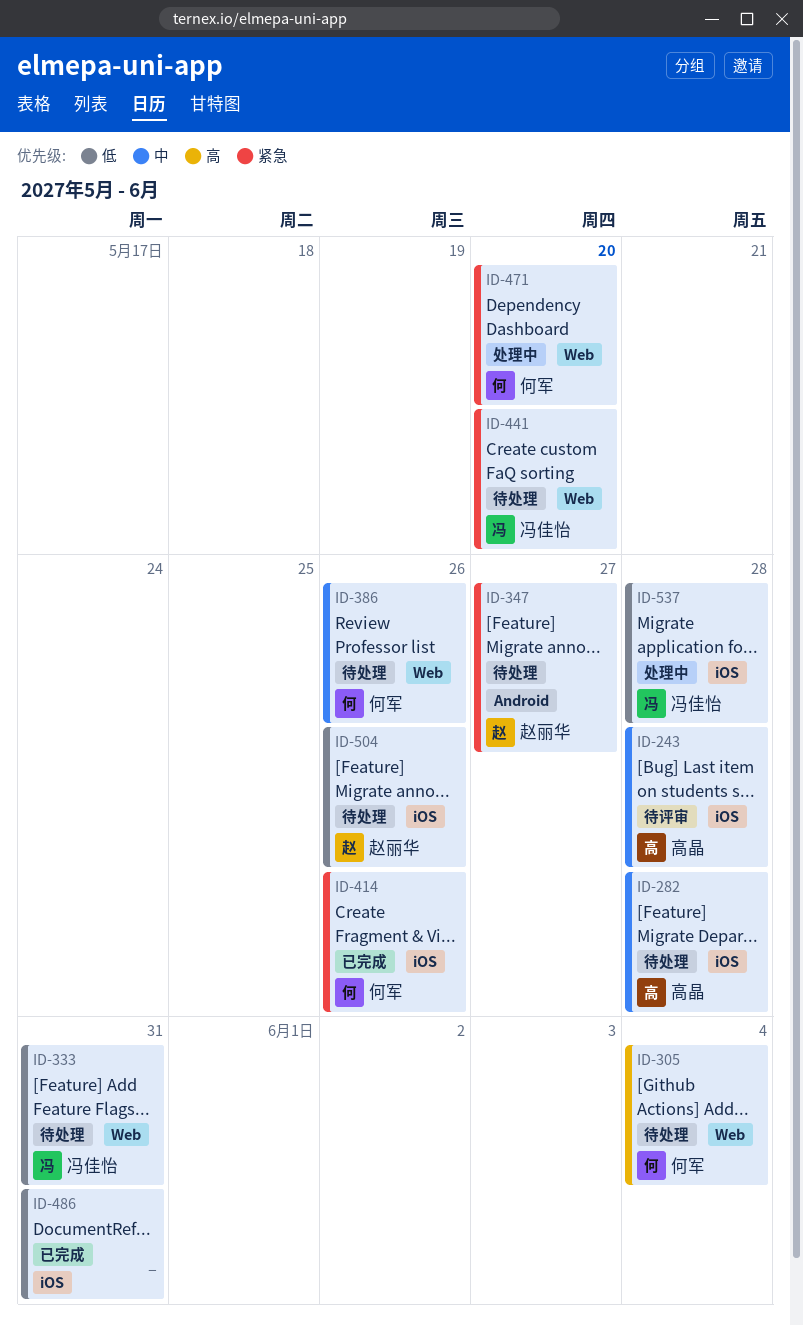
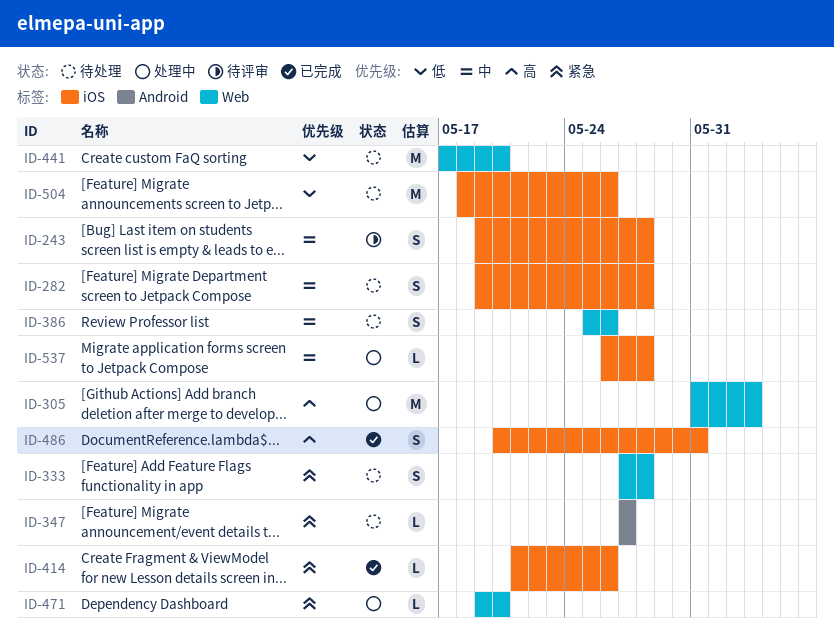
ID-305, status: 待处理 -> 处理中
ID-305, due: Jun 4 -> Jun 3
ID-333, priority: 低 -> 紧急
ID-333, due: May 31 -> May 28
ID-441, priority: 紧急 -> 低
ID-486, priority: 低 -> 高
ID-537, priority: 低 -> 中

